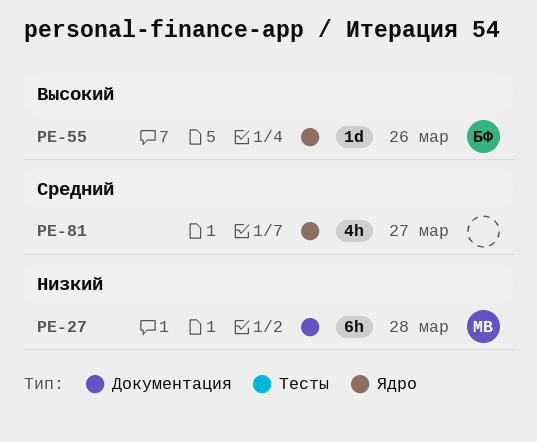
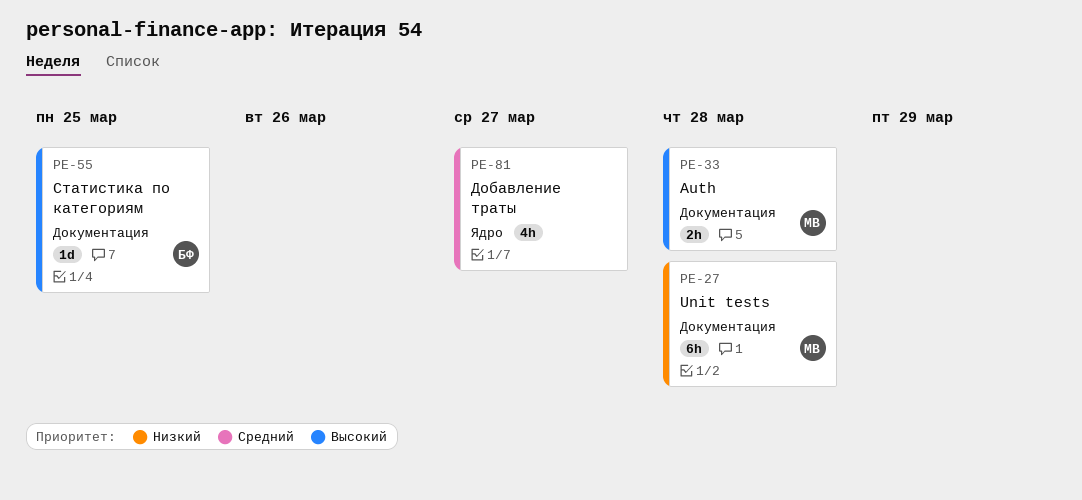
PE-33: none -> present
PE-55, label: Ядро -> Документация
PE-55, due: Mar 26 -> Mar 25

